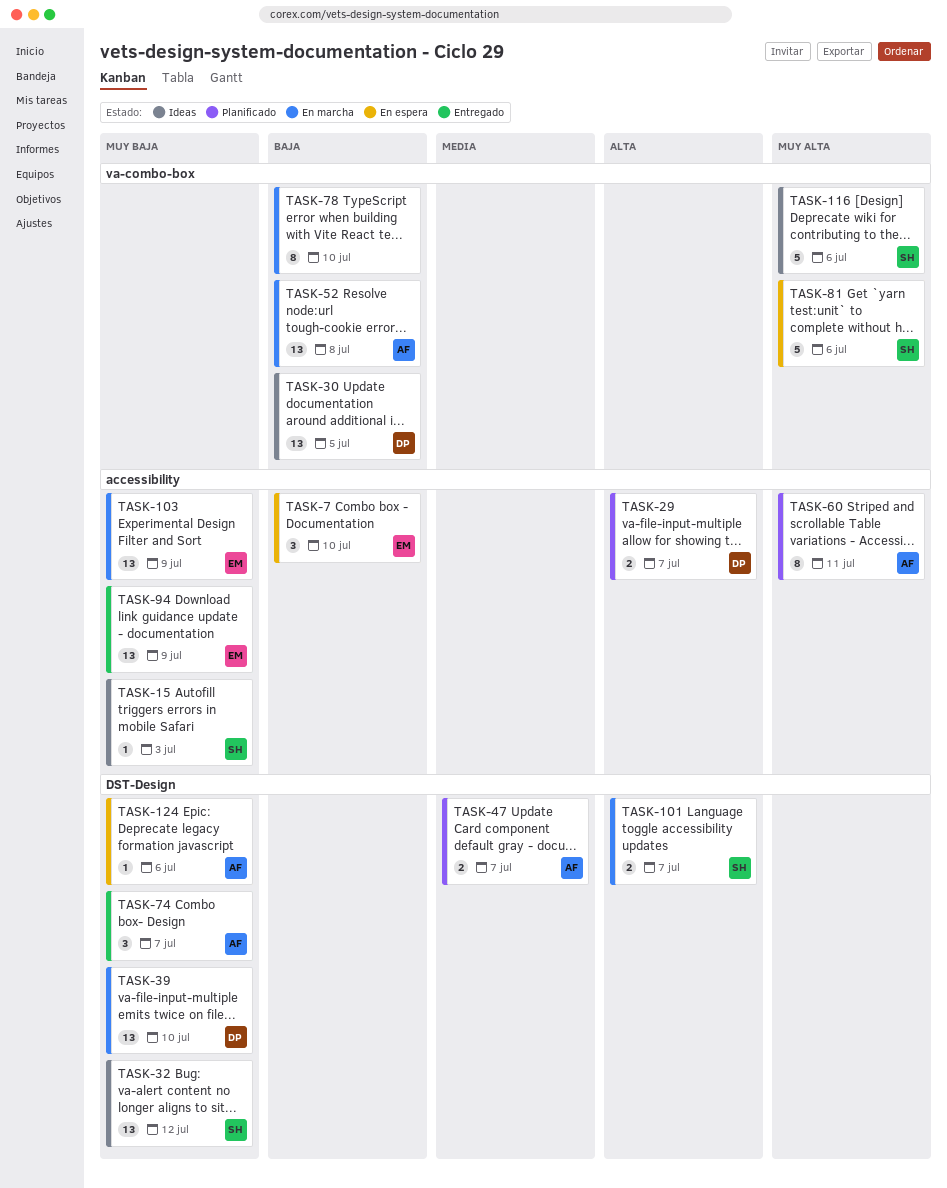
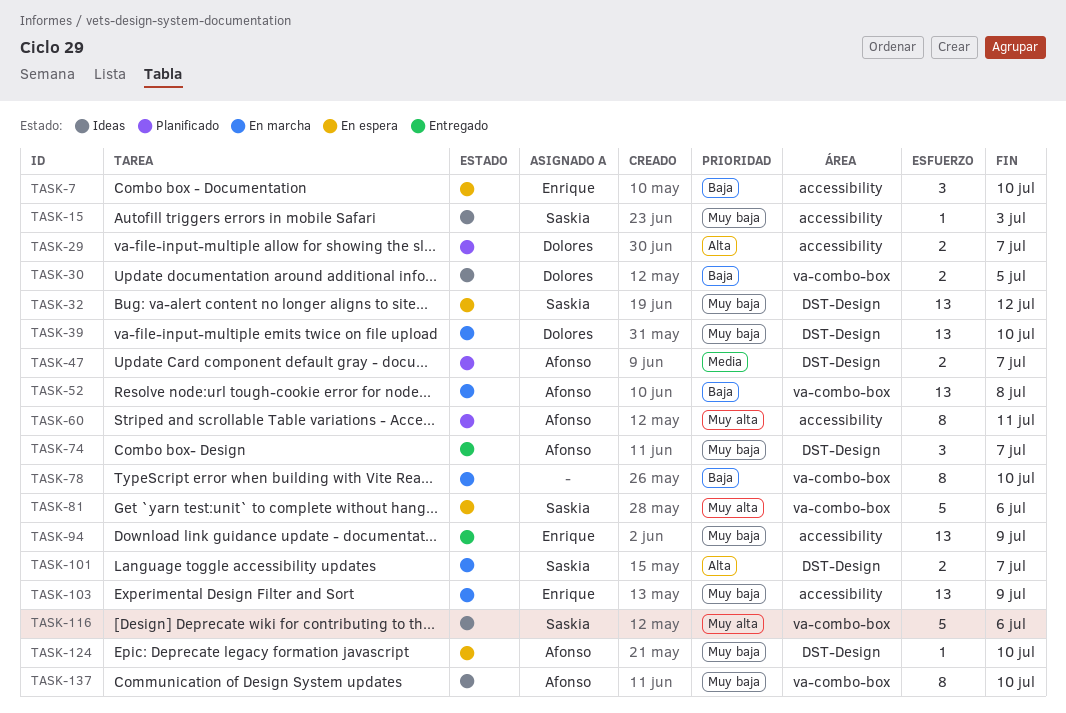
TASK-30, estimate: 13 -> 2
TASK-32, status: Ideas -> En espera
TASK-124, due: Jul 6 -> Jul 10
TASK-137: none -> present

